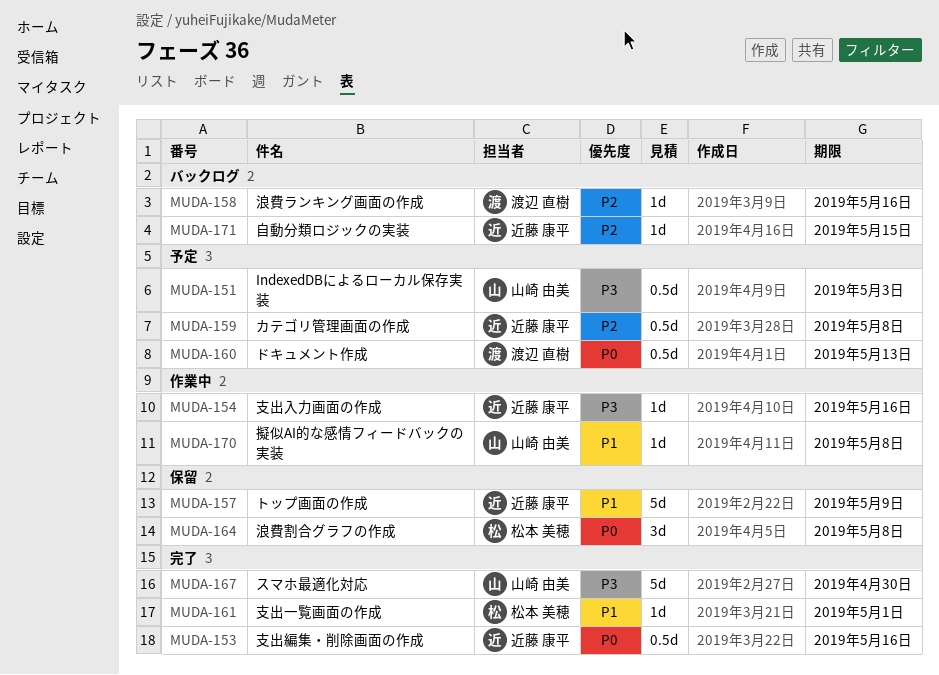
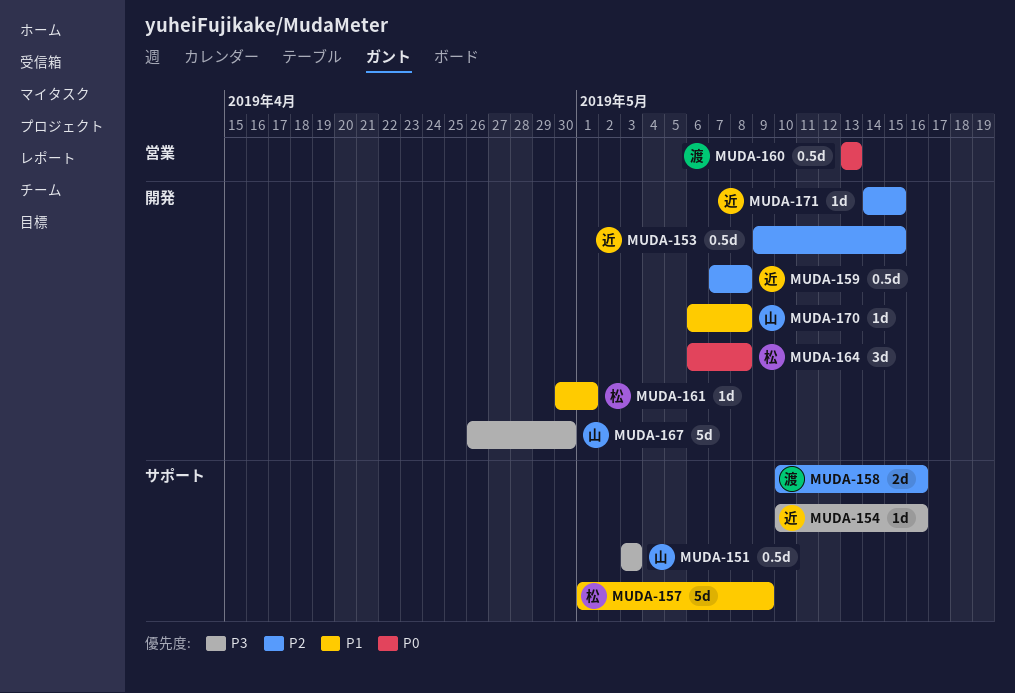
MUDA-153, priority: P0 -> P2
MUDA-153, due: May 16 -> May 15
MUDA-157, owner: 近藤 康平 -> 松本 美穂
MUDA-158, estimate: 1d -> 2d

